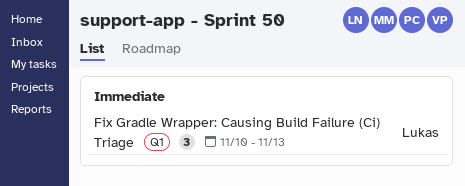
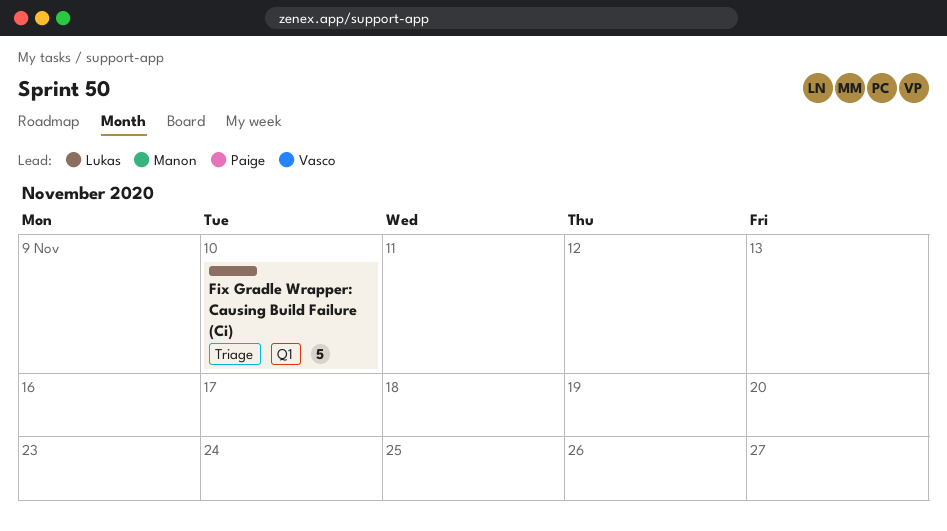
Fix Gradle Wrapper: Causing Build Failure (Ci), estimate: 3 -> 5
Fix Gradle Wrapper: Causing Build Failure (Ci), due: Nov 13 -> Nov 10

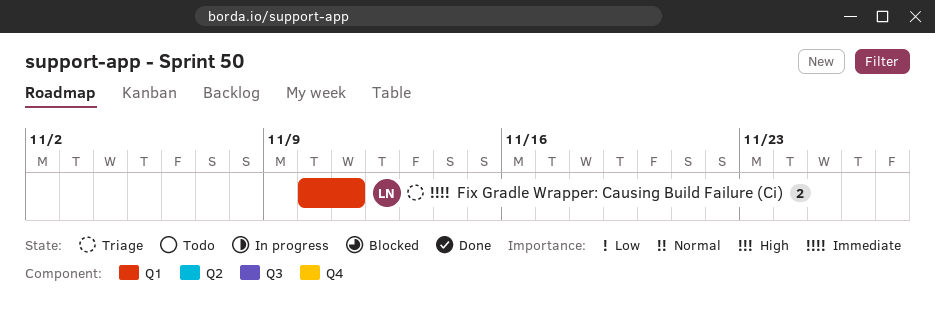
Fix Gradle Wrapper: Causing Build Failure (Ci), estimate: 5 -> 2
Fix Gradle Wrapper: Causing Build Failure (Ci), due: Nov 10 -> Nov 11

